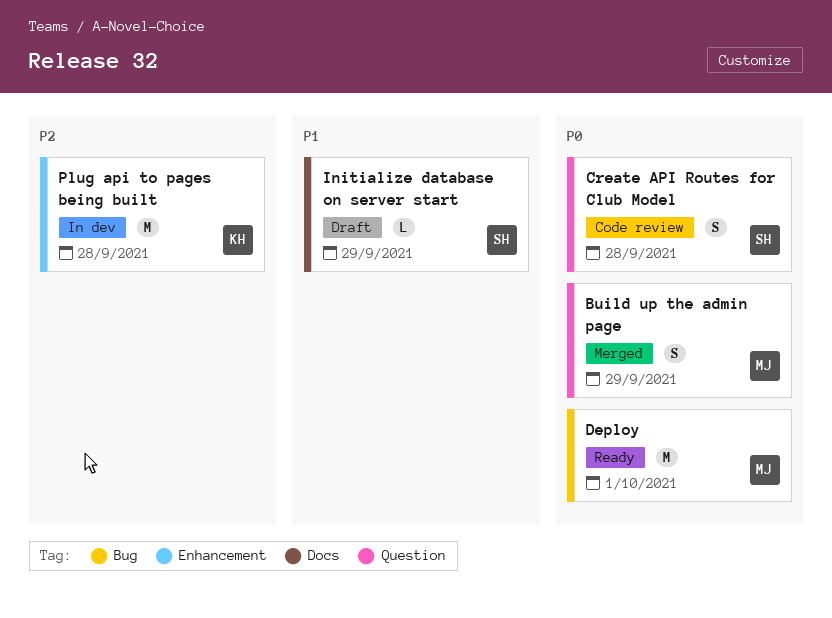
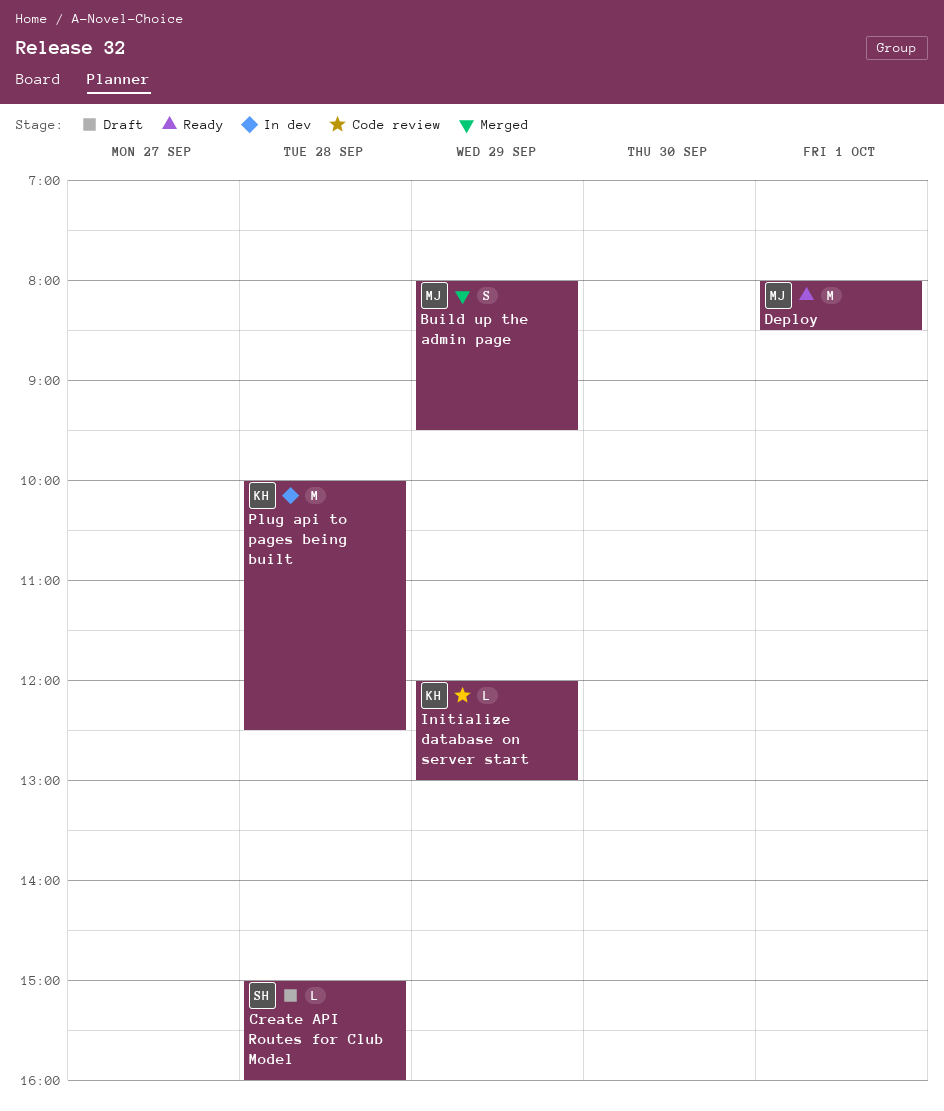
Create API Routes for Club Model, status: Code review -> Draft
Create API Routes for Club Model, estimate: S -> L
Initialize database on server start, status: Draft -> Code review
Initialize database on server start, owner: SH -> KH

